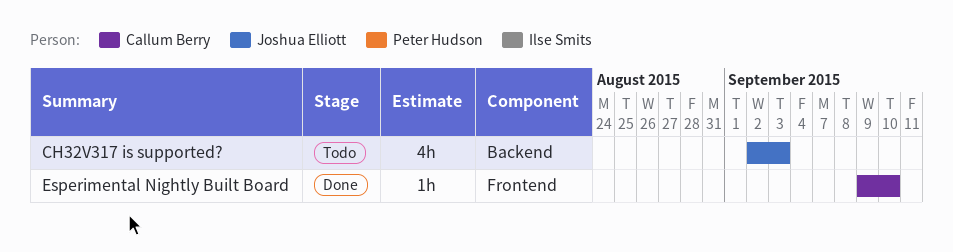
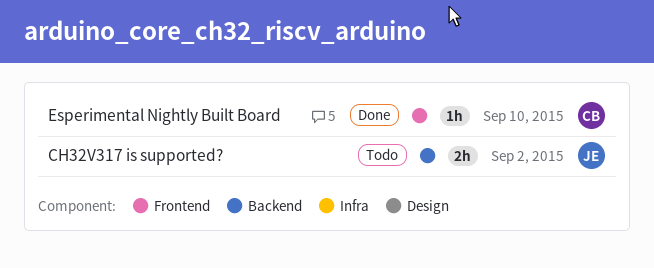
CH32V317 is supported?, estimate: 4h -> 2h
CH32V317 is supported?, due: Sep 3 -> Sep 2

